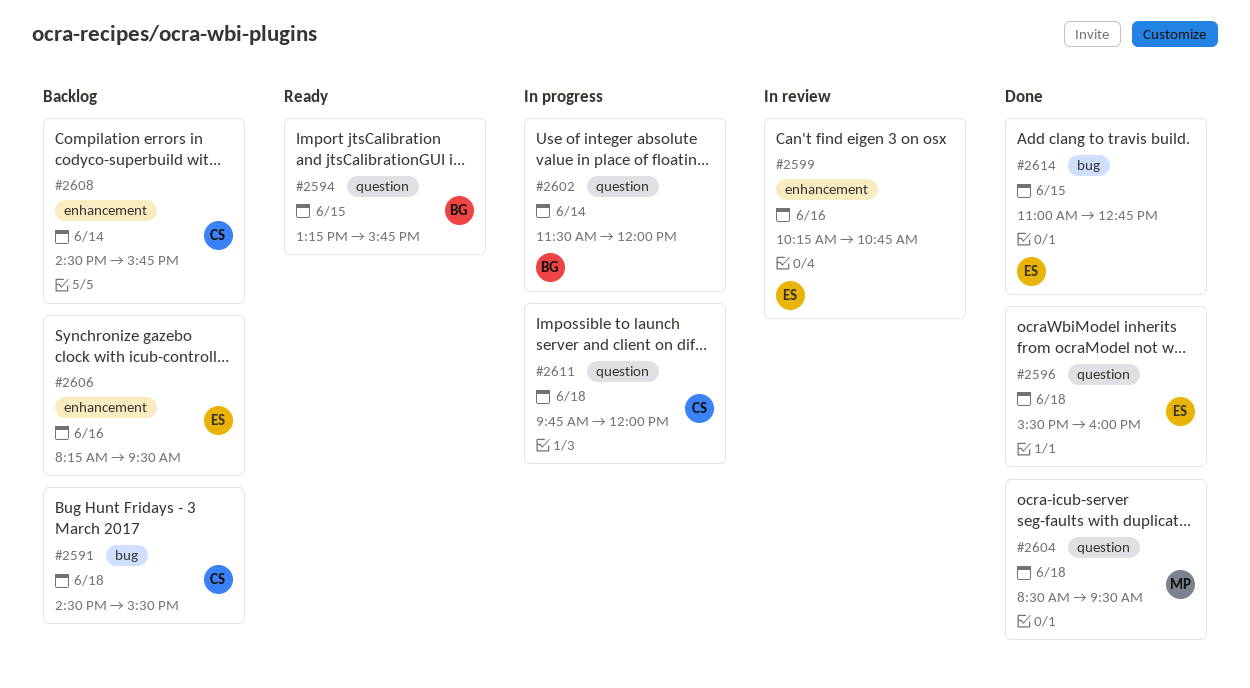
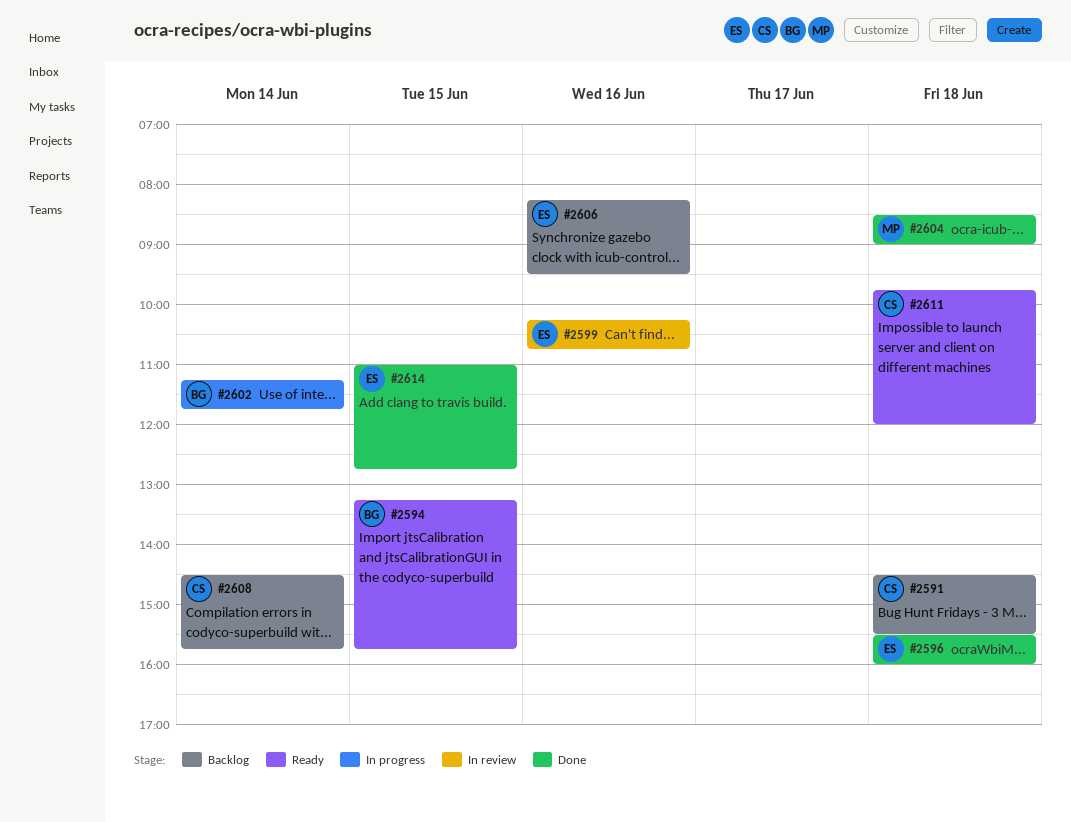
#2602, begins: 11:30 -> 11:15
#2602, ends: 12:00 -> 11:45
#2604, ends: 09:30 -> 09:00
#2611, status: In progress -> Ready

